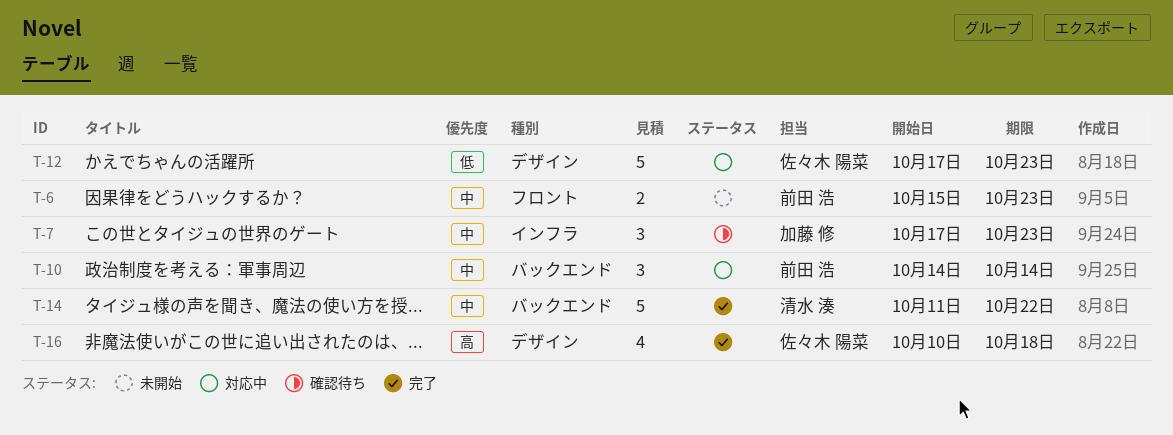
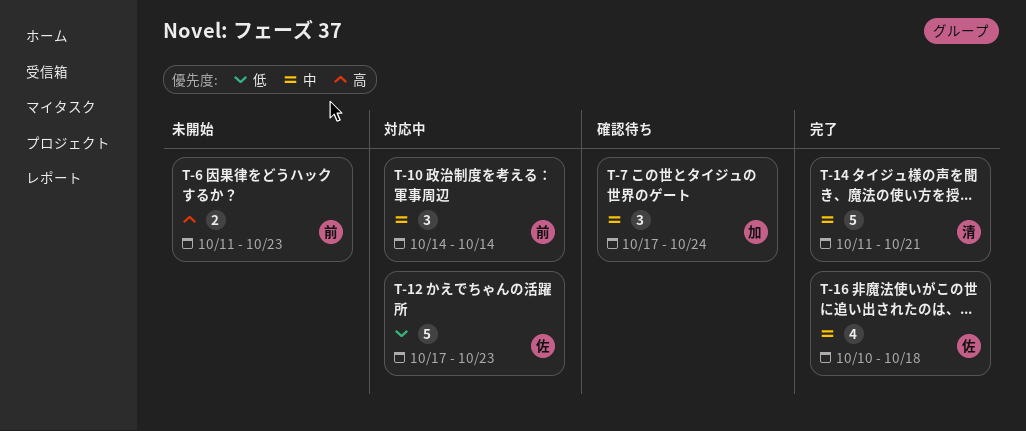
T-6, priority: 中 -> 高
T-6, start: Oct 15 -> Oct 11
T-7, due: Oct 23 -> Oct 24
T-14, due: Oct 22 -> Oct 21
T-16, priority: 高 -> 中

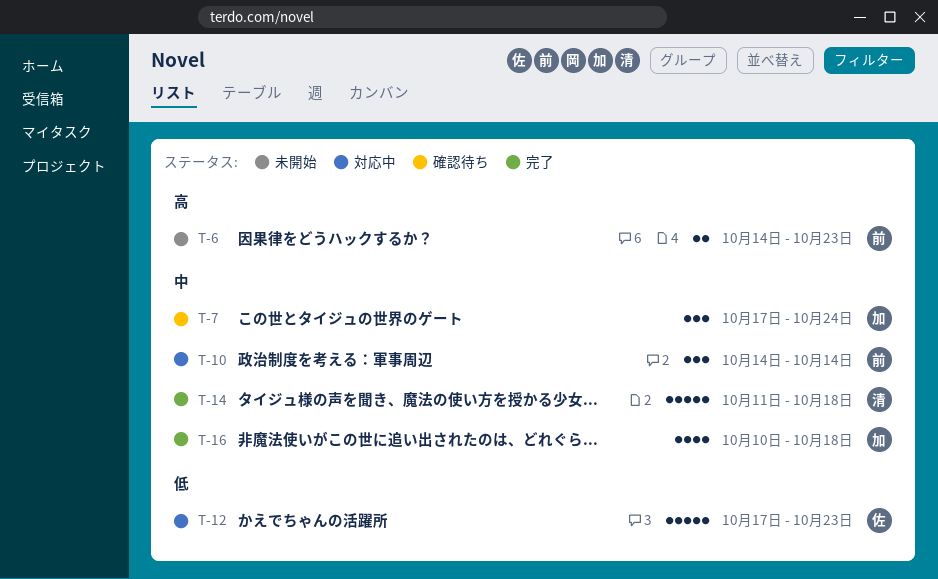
T-6, start: Oct 11 -> Oct 14
T-14, due: Oct 21 -> Oct 18
T-16, owner: 佐 -> 加

